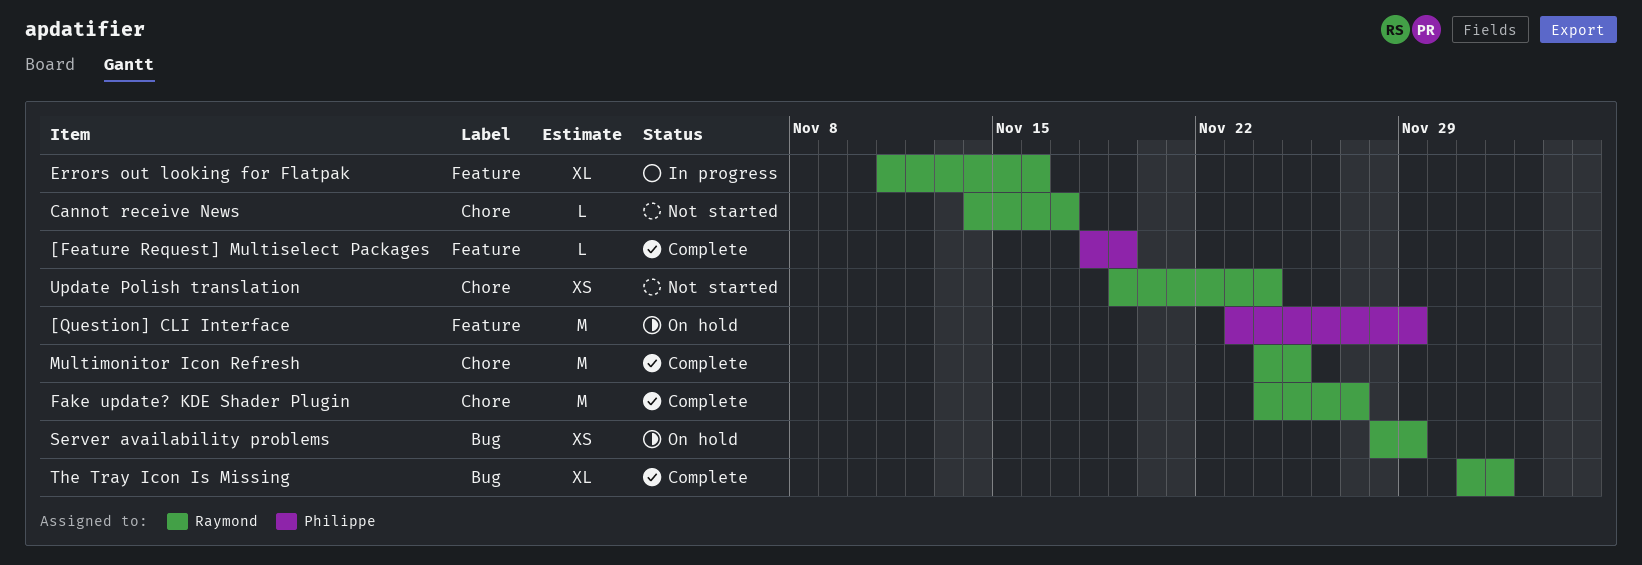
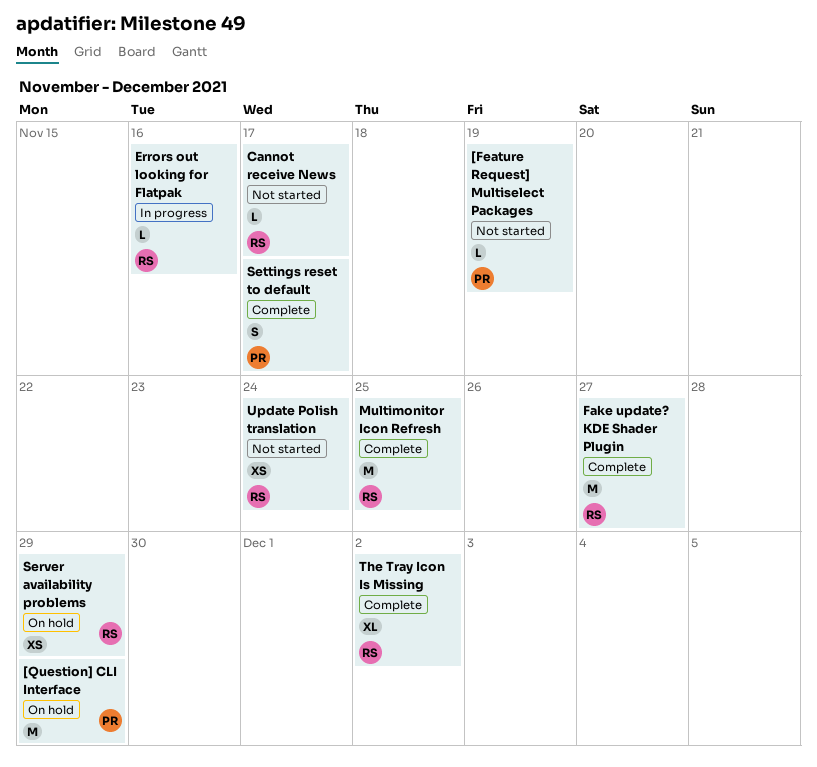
[Feature Request] Multiselect Packages, status: Complete -> Not started
Errors out looking for Flatpak, estimate: XL -> L
Settings reset to default: none -> present

